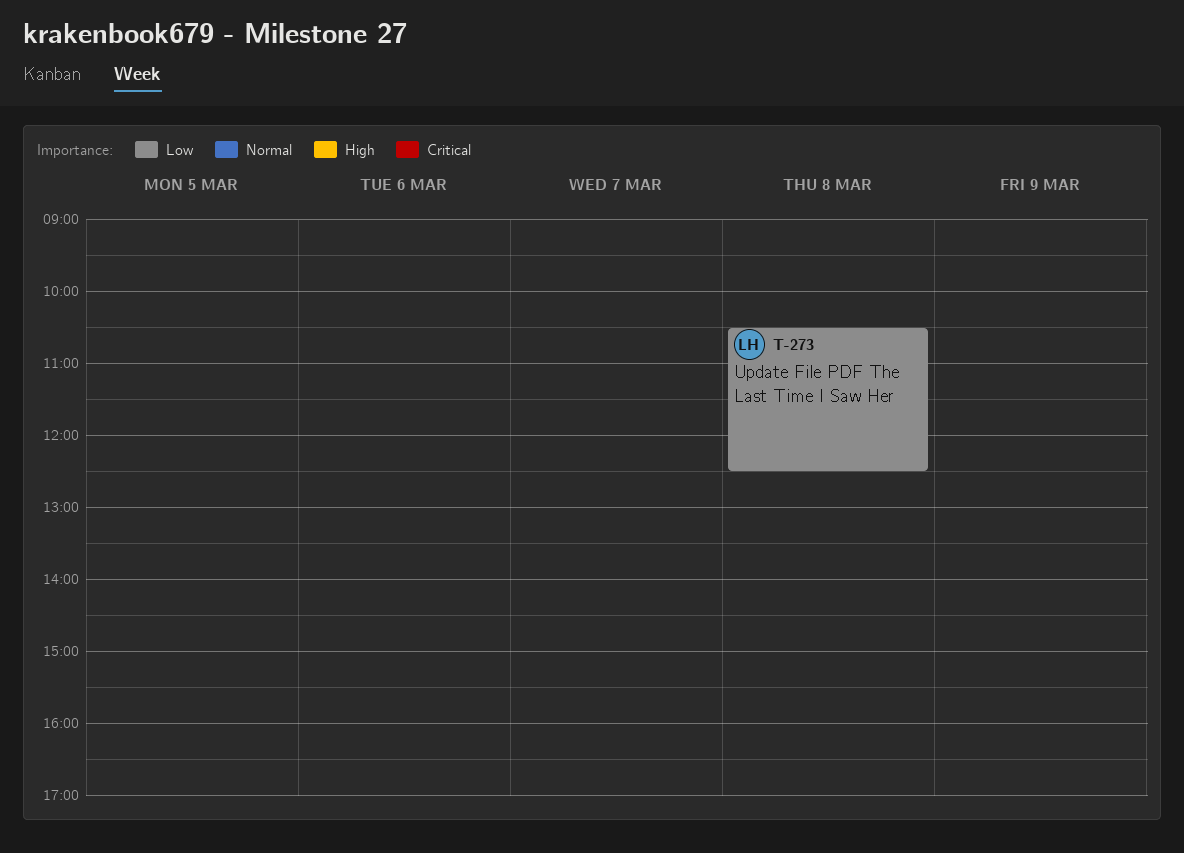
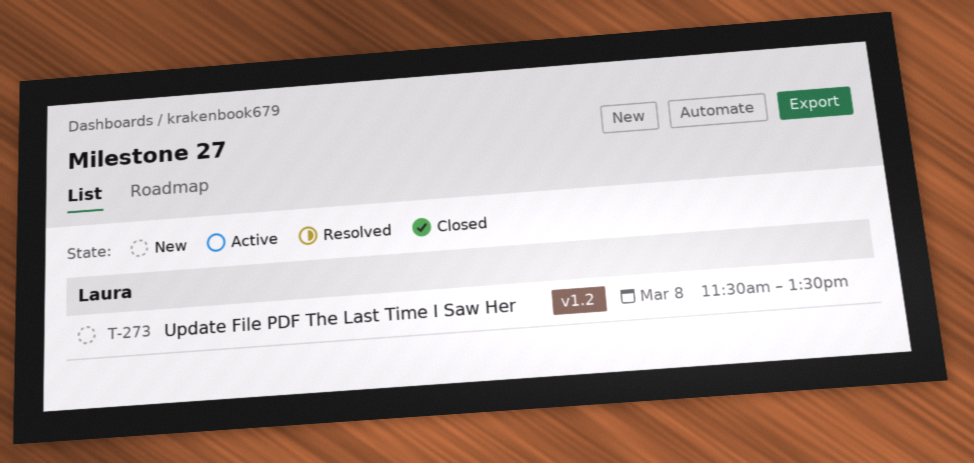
T-273, begins: 10:30 -> 11:30
T-273, ends: 12:30 -> 13:30

